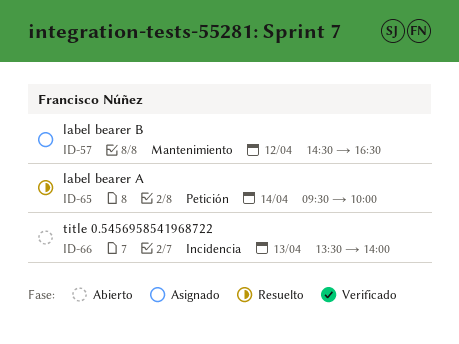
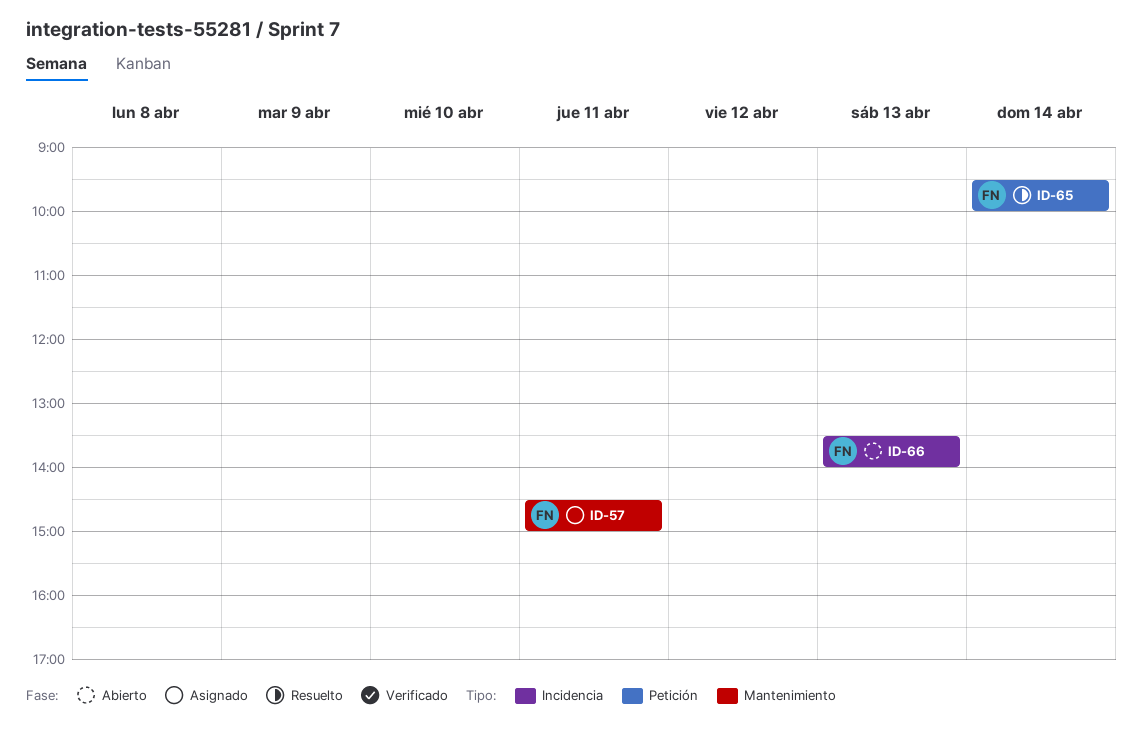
ID-57, day: Apr 12 -> Apr 11
ID-57, ends: 16:30 -> 15:00

